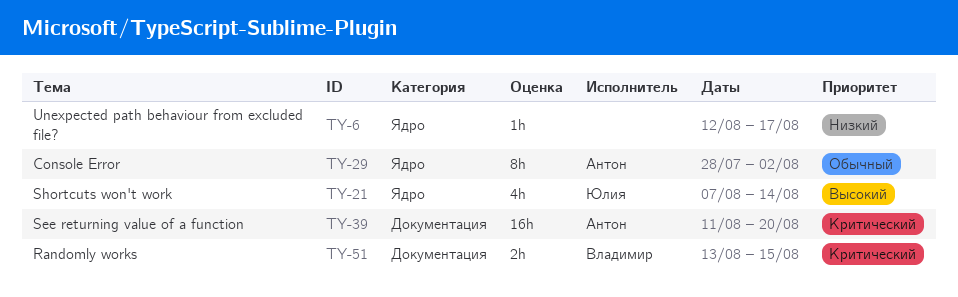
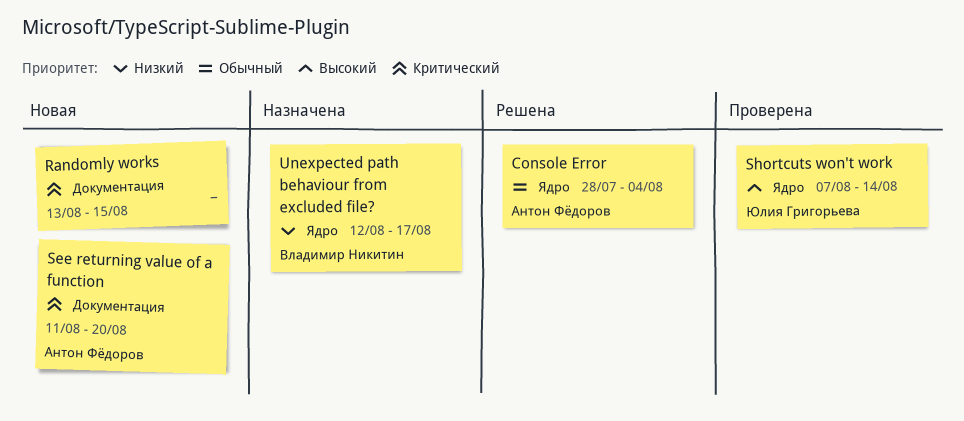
Console Error, due: Aug 2 -> Aug 4
Randomly works, owner: Владимир Никитин -> none
Unexpected path behaviour from excluded file?, owner: none -> Владимир Никитин

